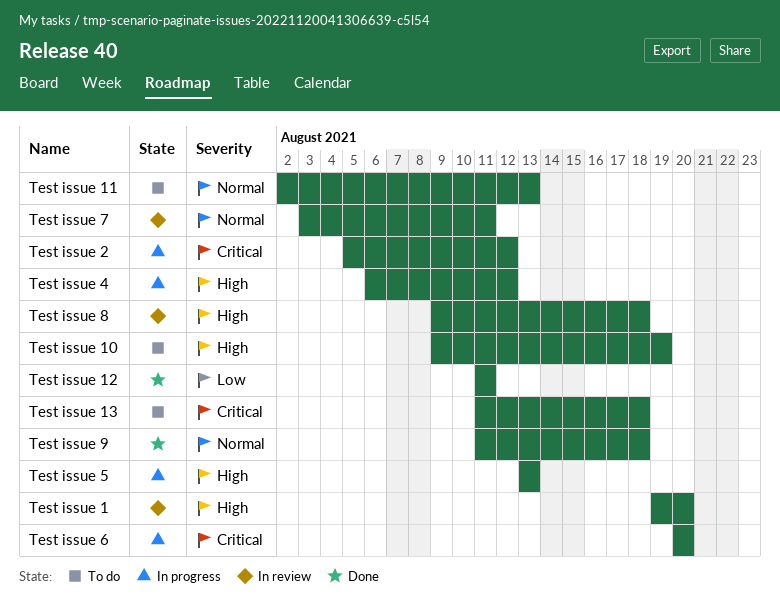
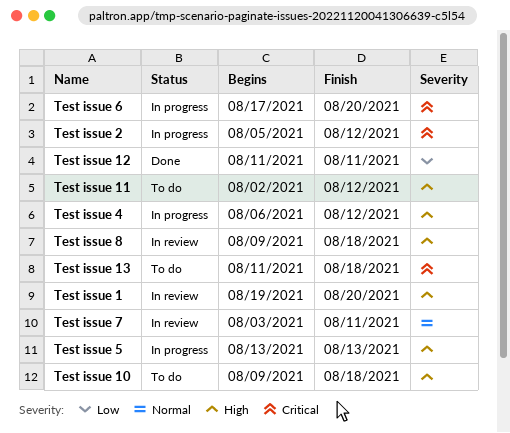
Test issue 10, due: Aug 19 -> Aug 18
Test issue 11, priority: Normal -> High
Test issue 11, due: Aug 13 -> Aug 12
Test issue 6, start: Aug 20 -> Aug 17
Test issue 9: present -> none

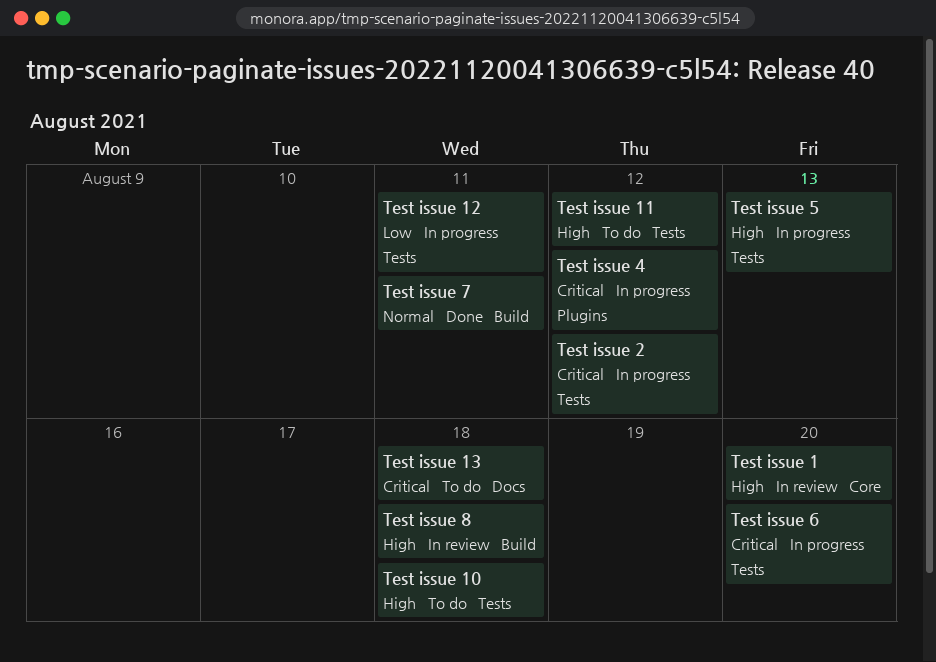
Test issue 12, status: Done -> In progress
Test issue 4, priority: High -> Critical
Test issue 7, status: In review -> Done

